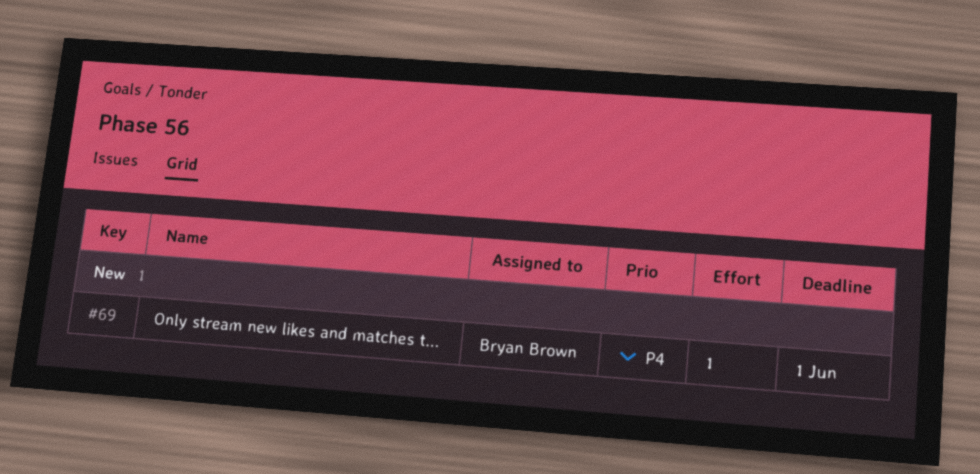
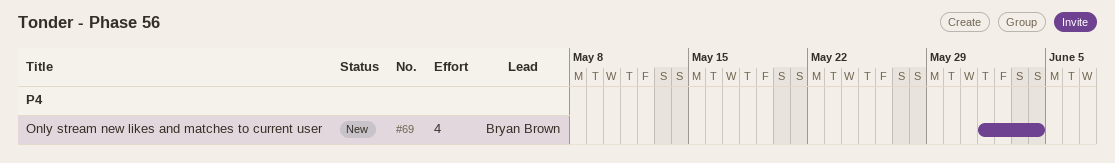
#69, estimate: 1 -> 4
#69, due: Jun 1 -> Jun 4

